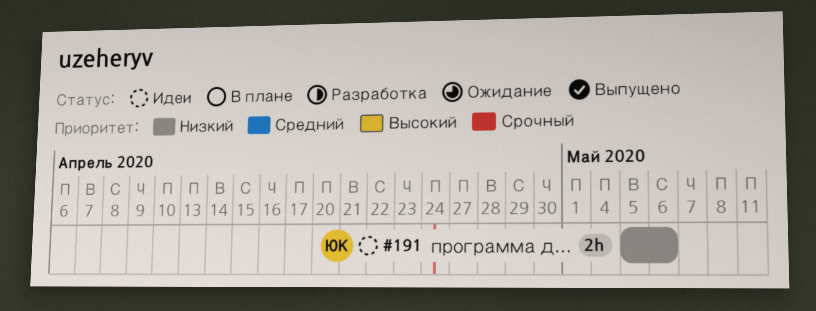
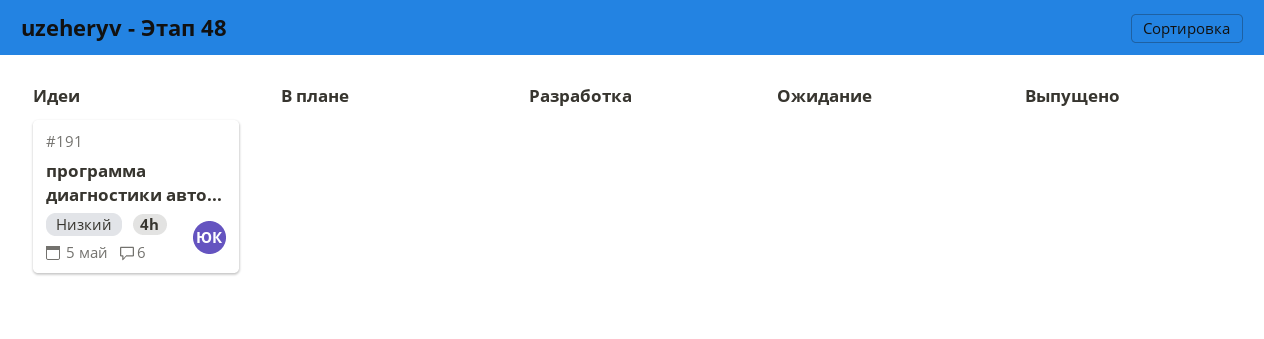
#191, estimate: 2h -> 4h
#191, due: May 6 -> May 5

